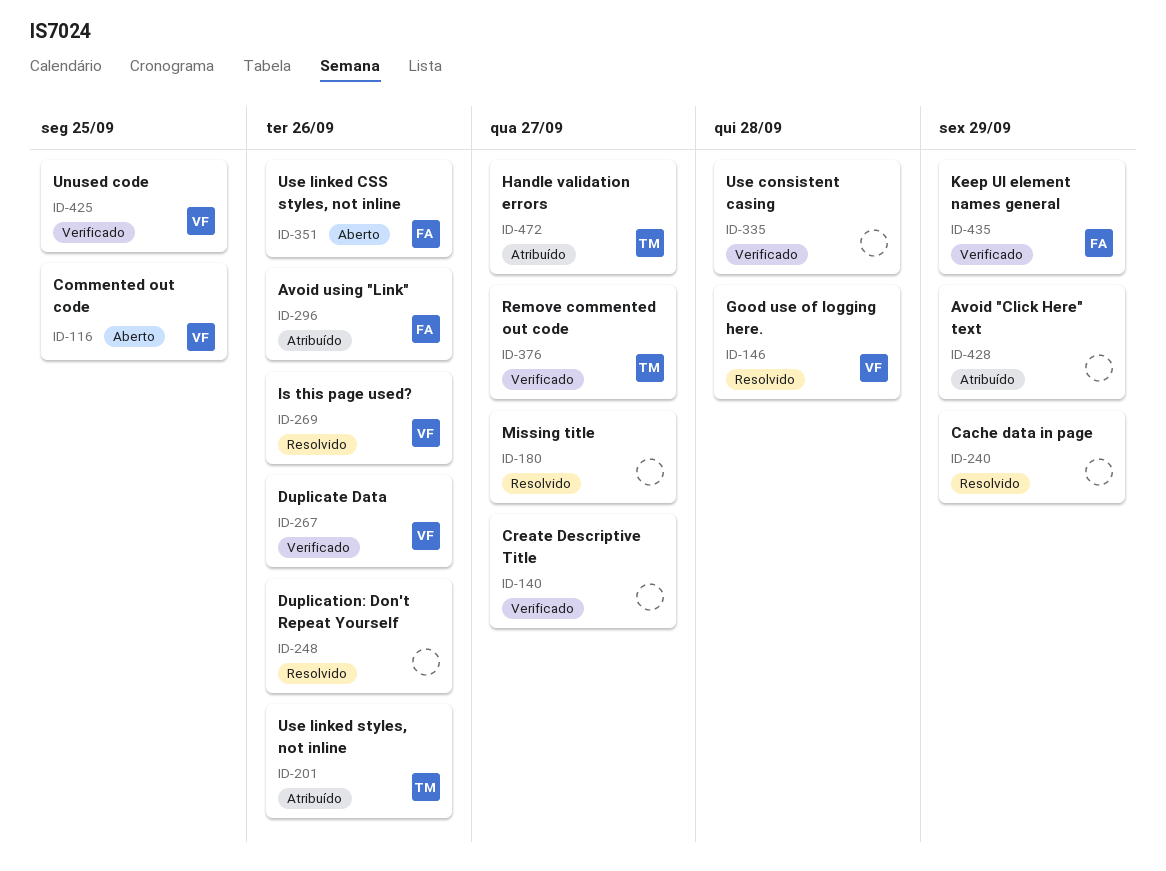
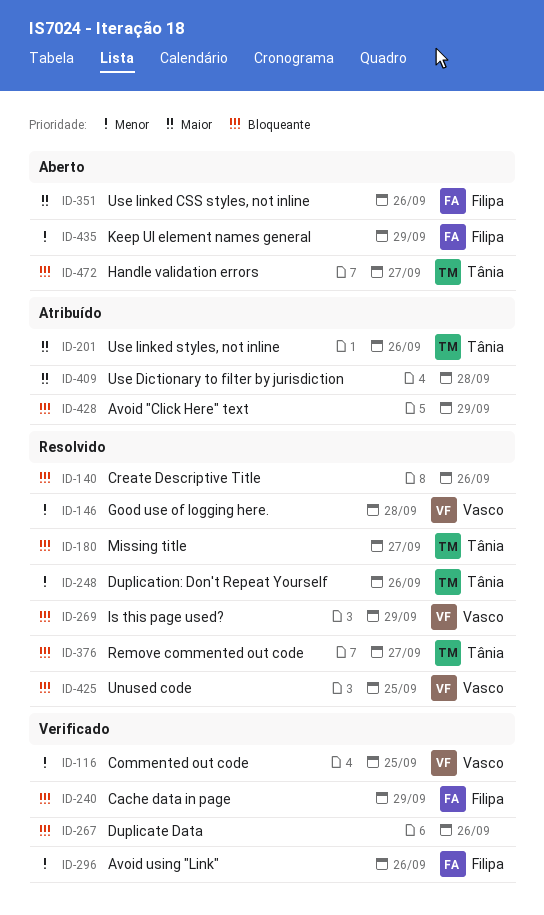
ID-116, status: Aberto -> Verificado
ID-140, status: Verificado -> Resolvido
ID-140, due: Sep 27 -> Sep 26
ID-180, owner: none -> Tânia
ID-240, status: Resolvido -> Verificado
ID-240, owner: none -> Filipa
ID-248, owner: none -> Tânia
ID-267, owner: Vasco -> none
ID-269, due: Sep 26 -> Sep 29
ID-296, status: Atribuído -> Verificado
ID-335: present -> none
ID-376, status: Verificado -> Resolvido
ID-409: none -> present
ID-425, status: Verificado -> Resolvido
ID-435, status: Verificado -> Aberto
ID-472, status: Atribuído -> Aberto

